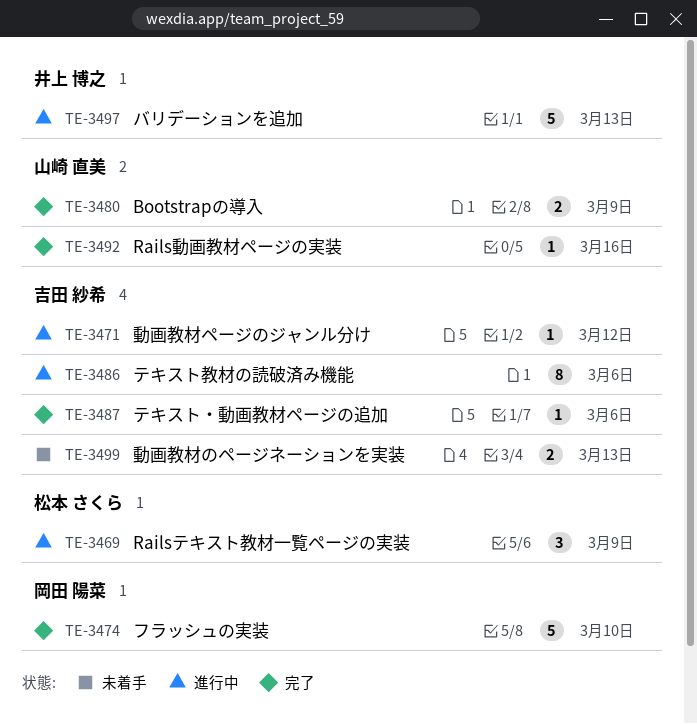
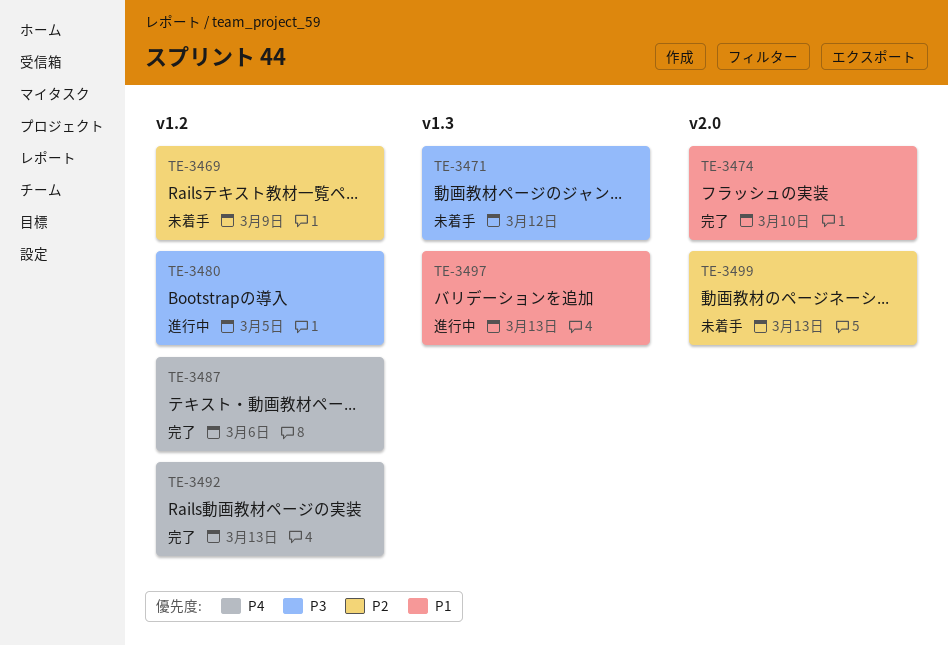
TE-3469, status: 進行中 -> 未着手
TE-3471, status: 進行中 -> 未着手
TE-3480, status: 完了 -> 進行中
TE-3480, due: Mar 9 -> Mar 5
TE-3486: present -> none
TE-3492, due: Mar 16 -> Mar 13

